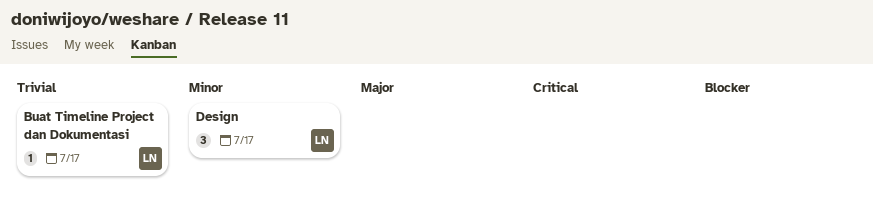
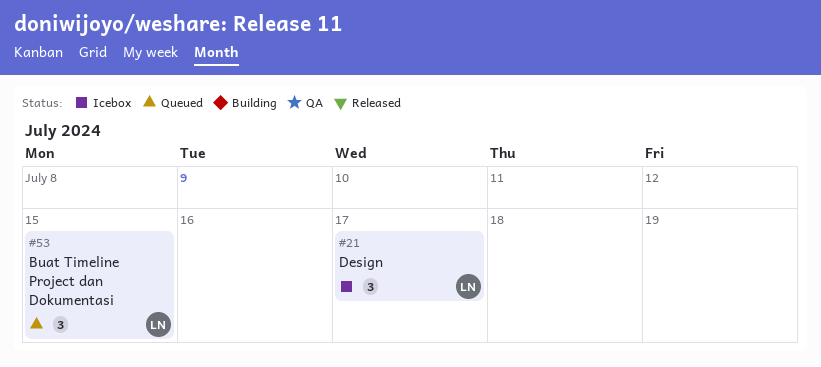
Buat Timeline Project dan Dokumentasi, estimate: 1 -> 3
Buat Timeline Project dan Dokumentasi, due: Jul 17 -> Jul 15

